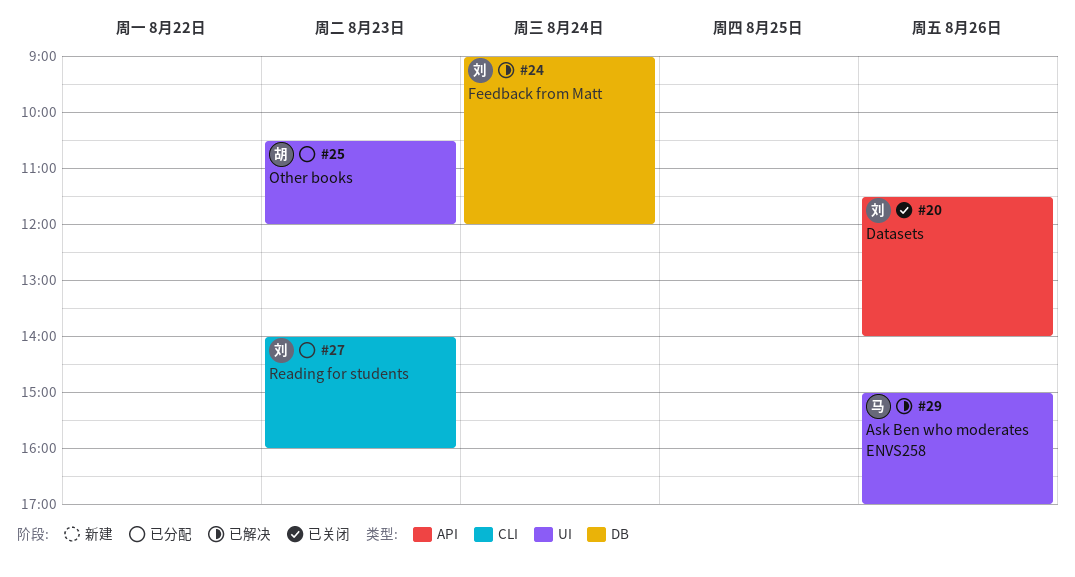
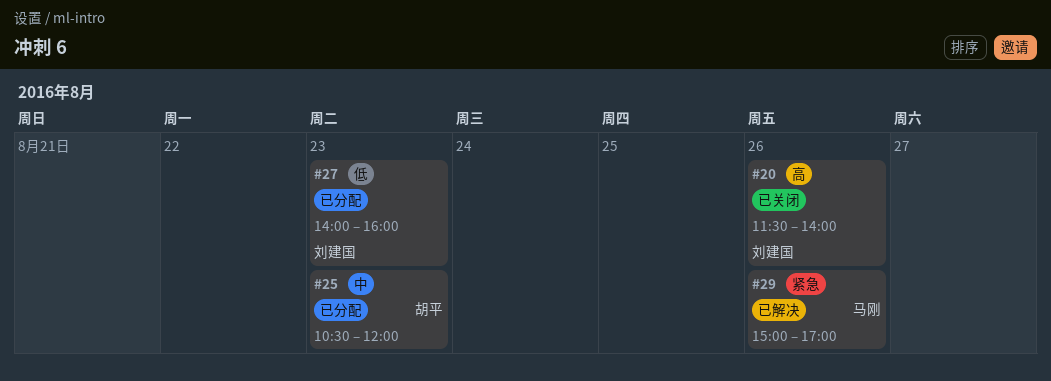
#24: present -> none

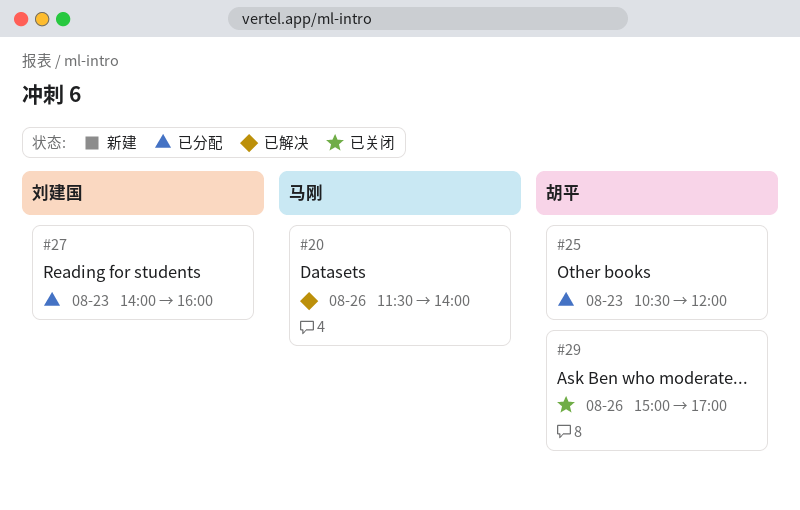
#20, status: 已关闭 -> 已解决
#20, owner: 刘建国 -> 马刚
#29, status: 已解决 -> 已关闭
#29, owner: 马刚 -> 胡平

